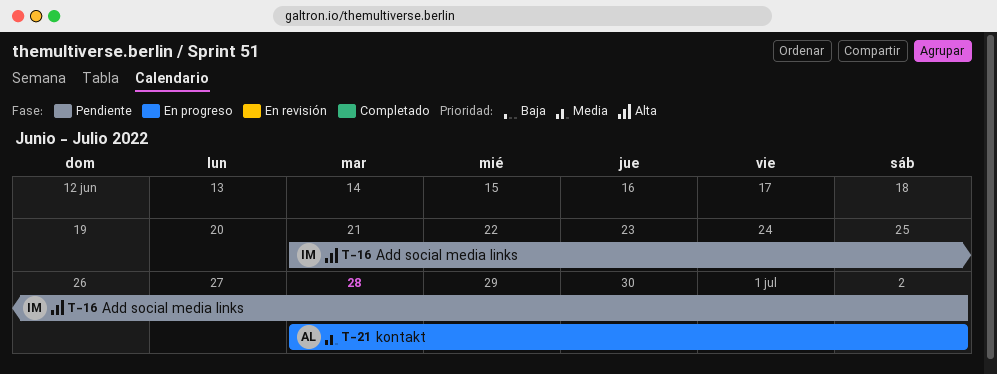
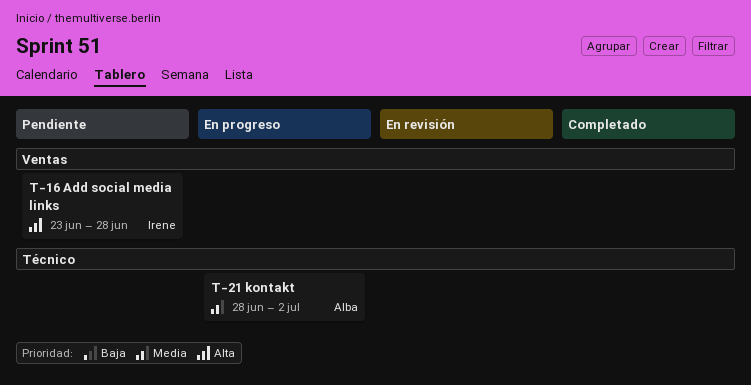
T-16, start: Jun 21 -> Jun 23
T-16, due: Jul 2 -> Jun 28

